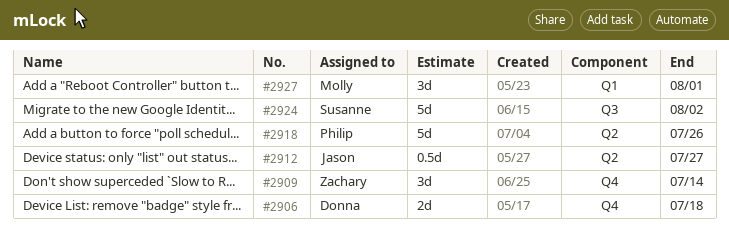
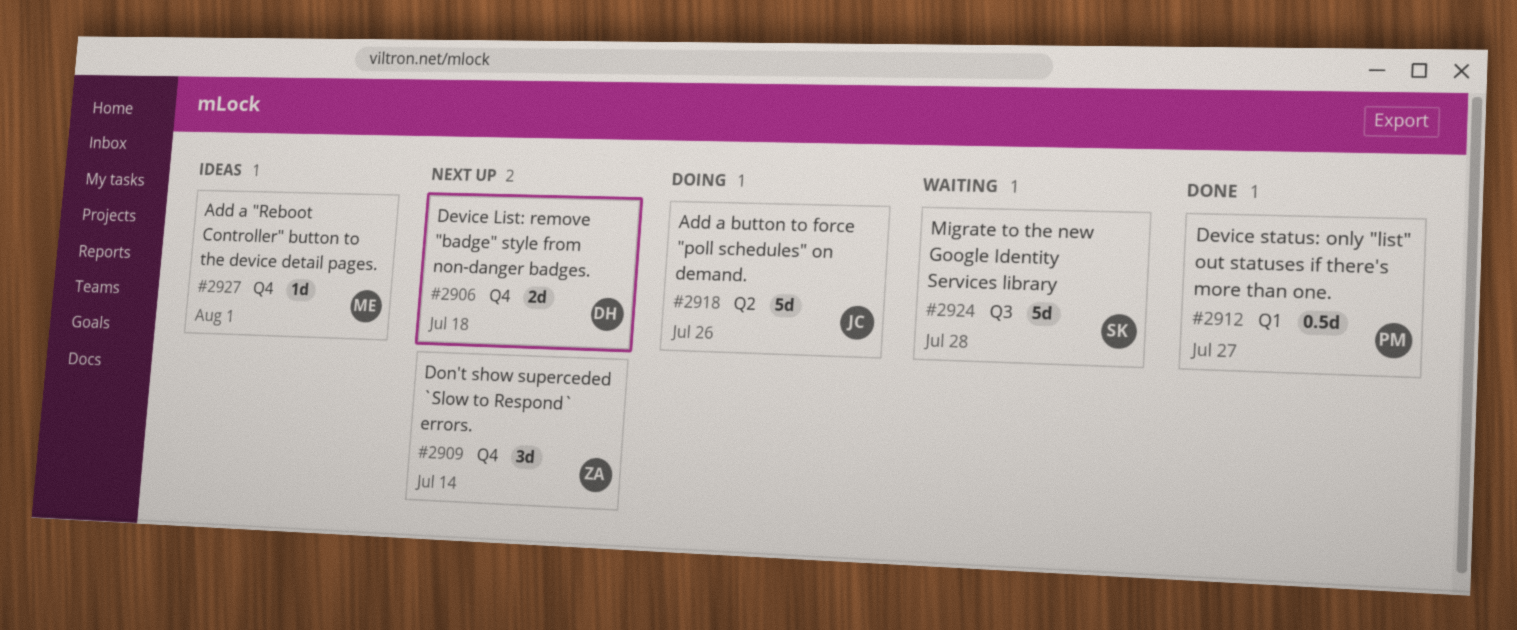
#2912, owner: Jason -> Philip
#2912, label: Q2 -> Q1
#2918, owner: Philip -> Jason
#2924, due: Aug 2 -> Jul 28
#2927, label: Q1 -> Q4
#2927, estimate: 3d -> 1d

